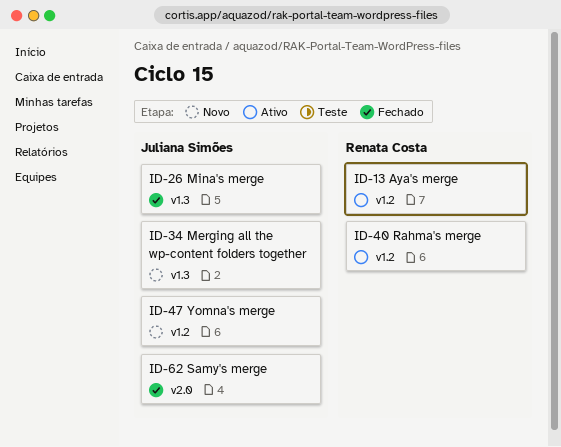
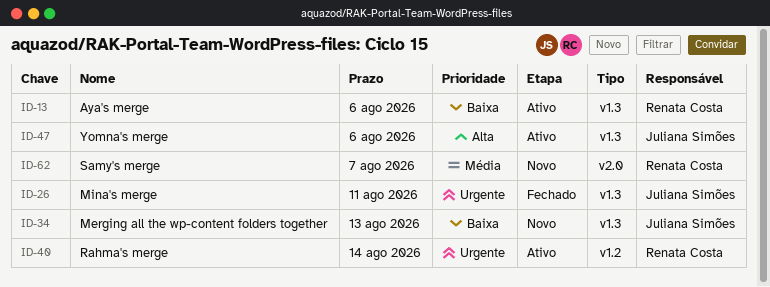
ID-13, label: v1.2 -> v1.3
ID-47, status: Novo -> Ativo
ID-47, label: v1.2 -> v1.3
ID-62, status: Fechado -> Novo
ID-62, owner: Juliana Simões -> Renata Costa

